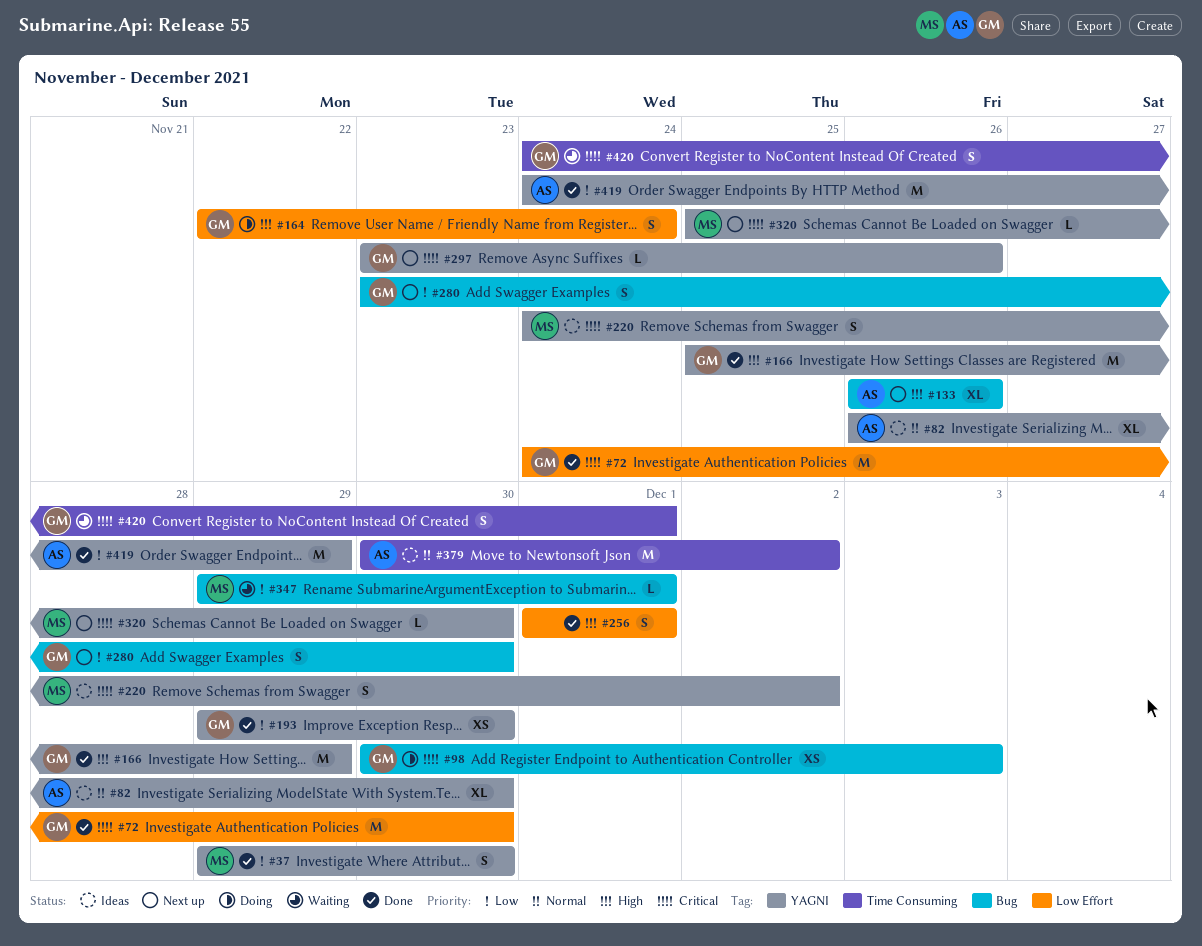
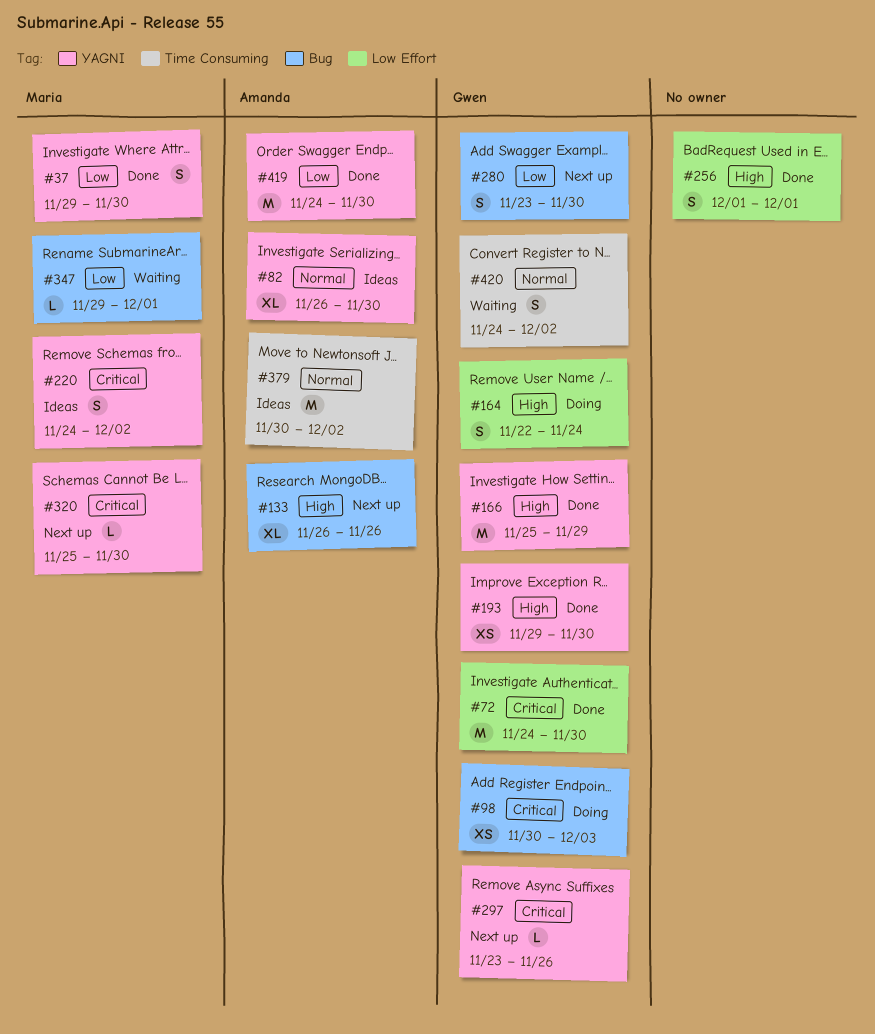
#193, priority: Low -> High
#419, due: Nov 29 -> Nov 30
#420, priority: Critical -> Normal
#420, due: Dec 1 -> Dec 2

